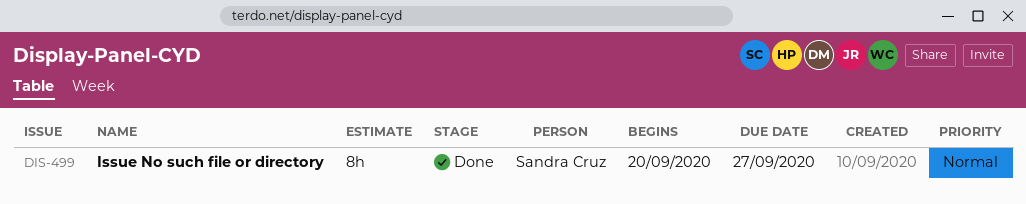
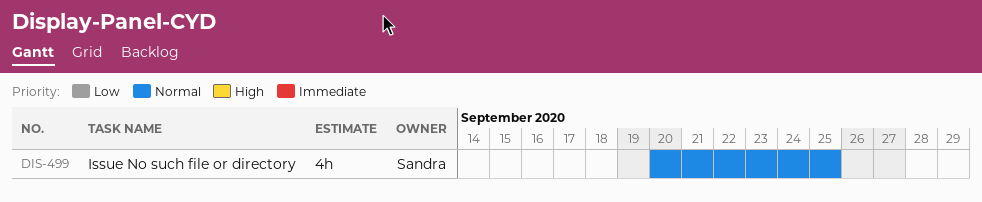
DIS-499, estimate: 8h -> 4h
DIS-499, due: Sep 27 -> Sep 25

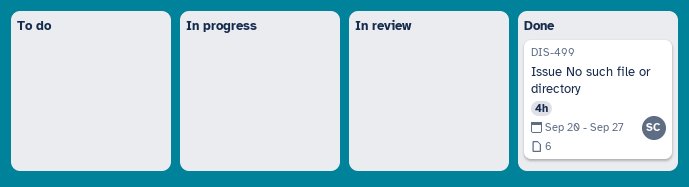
DIS-499, due: Sep 25 -> Sep 27

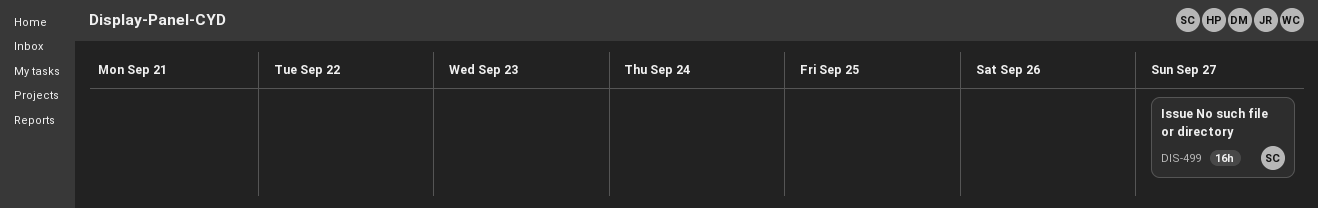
DIS-499, estimate: 4h -> 16h

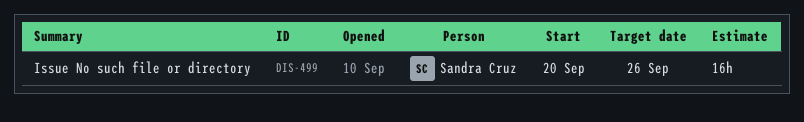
DIS-499, due: Sep 27 -> Sep 26

